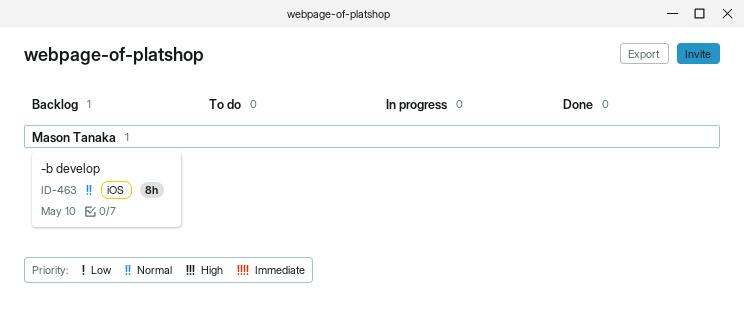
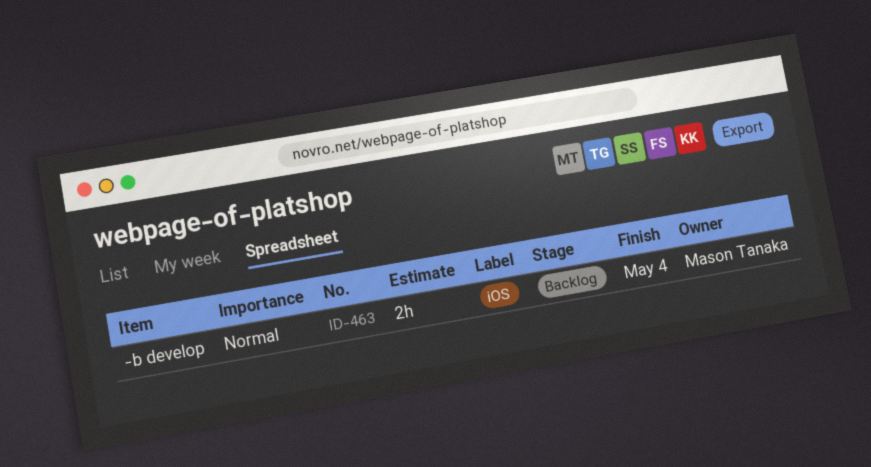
ID-463, estimate: 8h -> 2h
ID-463, due: May 10 -> May 4

